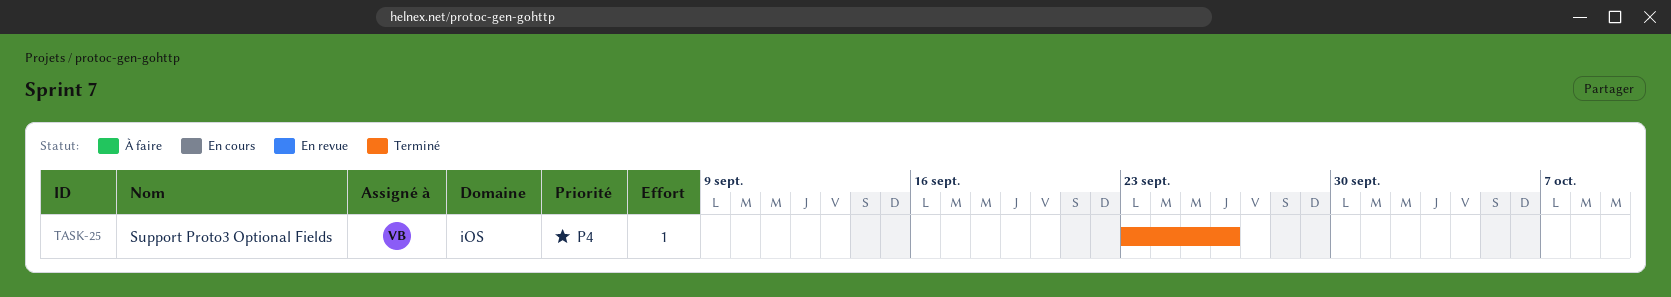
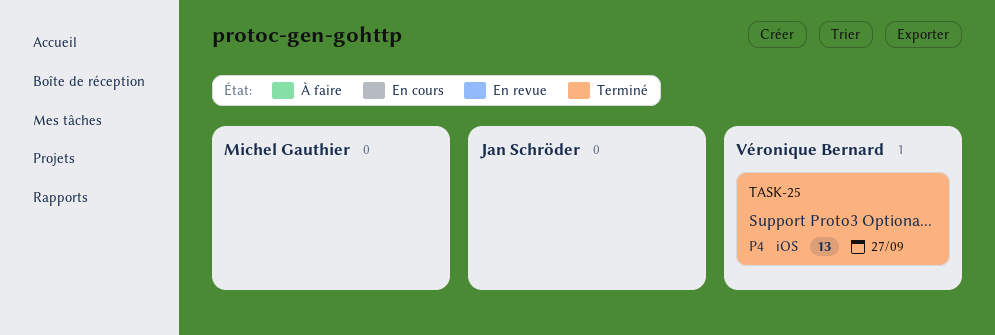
TASK-25, estimate: 1 -> 13
TASK-25, due: Sep 26 -> Sep 27

